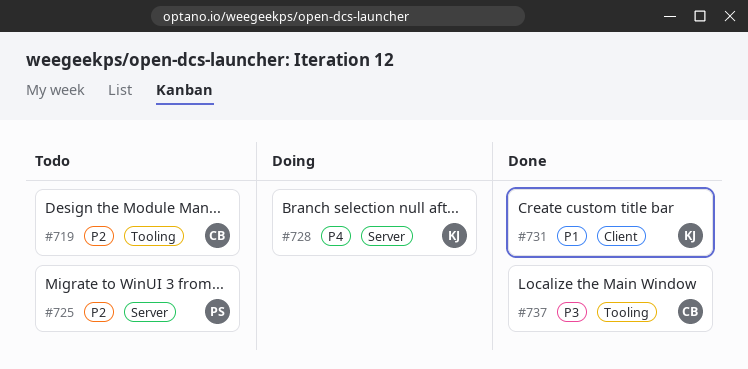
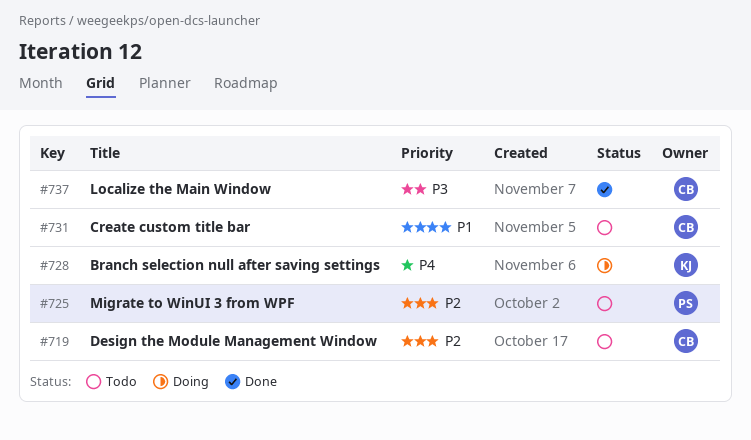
#731, status: Done -> Todo
#731, owner: KJ -> CB

